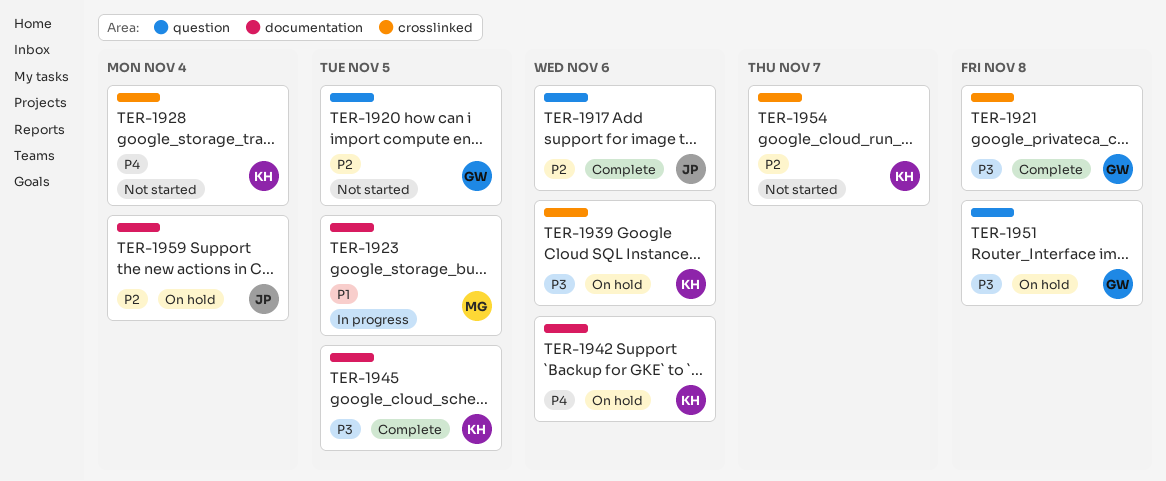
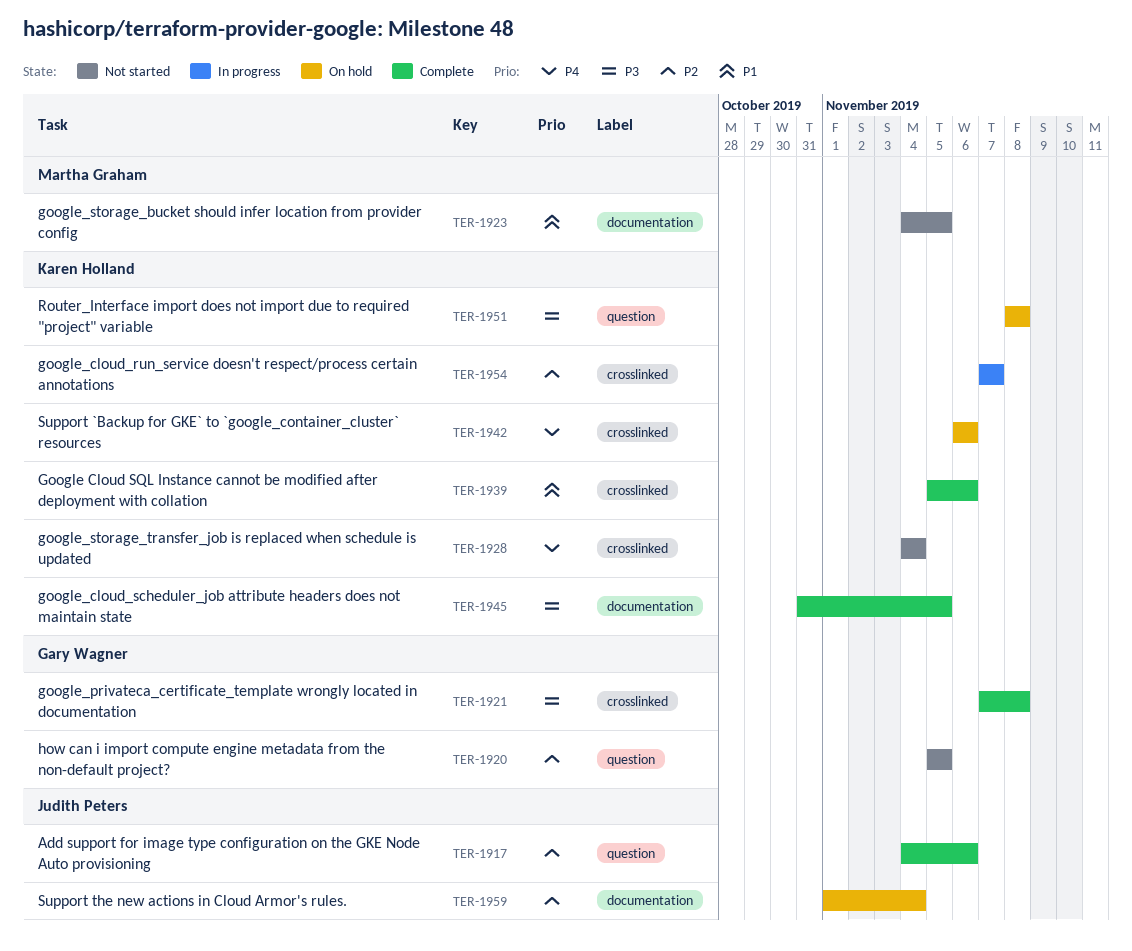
TER-1923, status: In progress -> Not started
TER-1939, status: On hold -> Complete
TER-1939, priority: P3 -> P1
TER-1942, label: documentation -> crosslinked
TER-1951, owner: Gary Wagner -> Karen Holland
TER-1954, status: Not started -> In progress

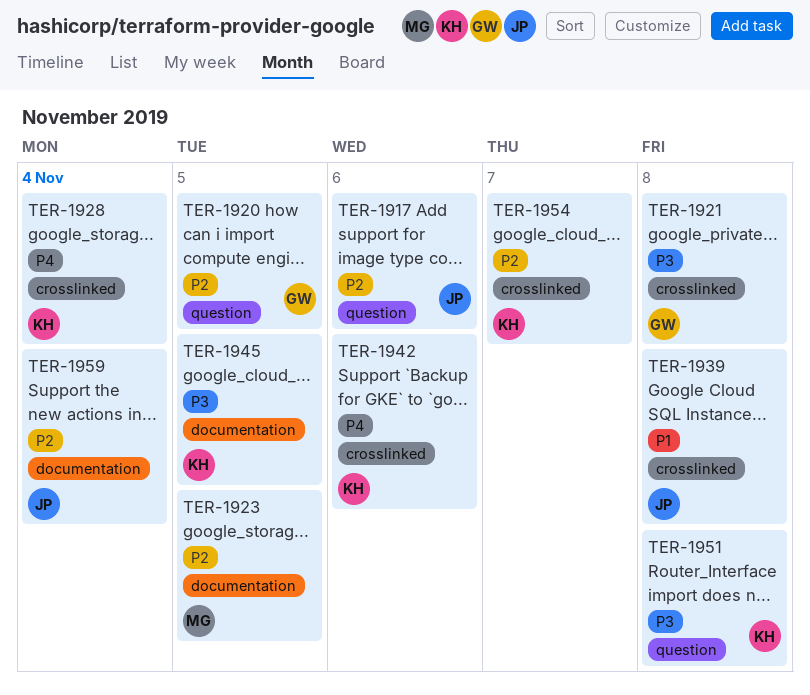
TER-1923, priority: P1 -> P2
TER-1939, owner: Karen Holland -> Judith Peters
TER-1939, due: Nov 6 -> Nov 8

